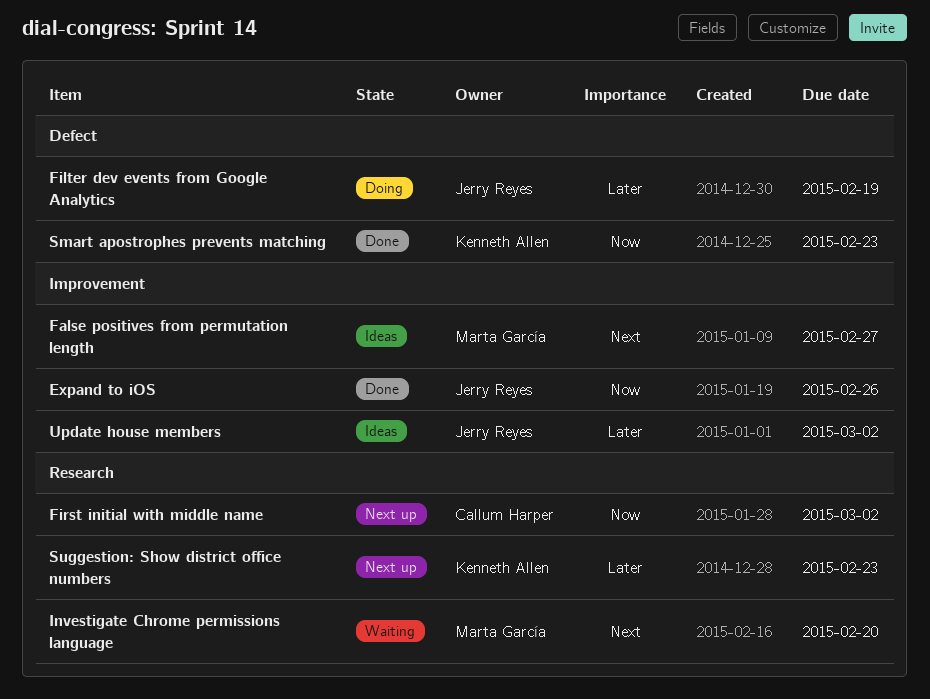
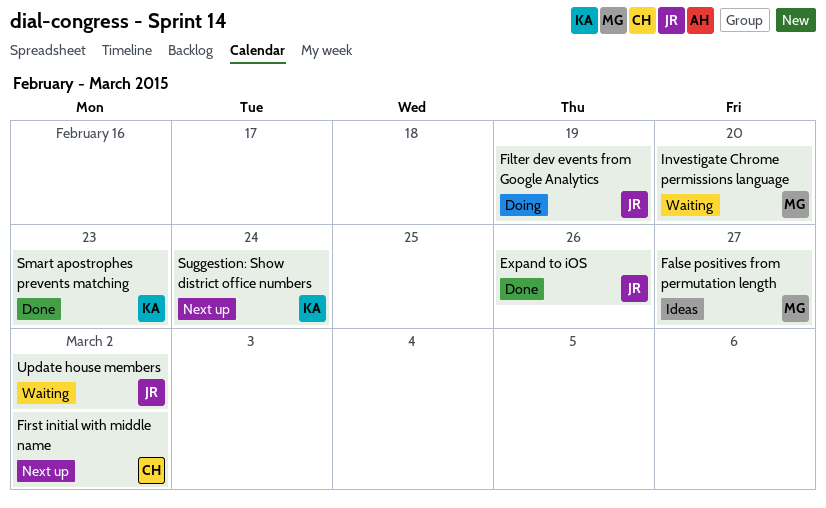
Suggestion: Show district office numbers, due: Feb 23 -> Feb 24
Update house members, status: Ideas -> Waiting

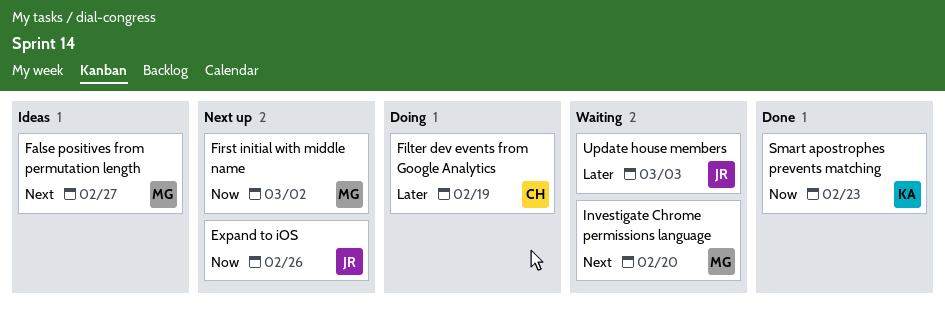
Expand to iOS, status: Done -> Next up
Filter dev events from Google Analytics, owner: JR -> CH
First initial with middle name, owner: CH -> MG
Suggestion: Show district office numbers: present -> none
Update house members, due: Mar 2 -> Mar 3

